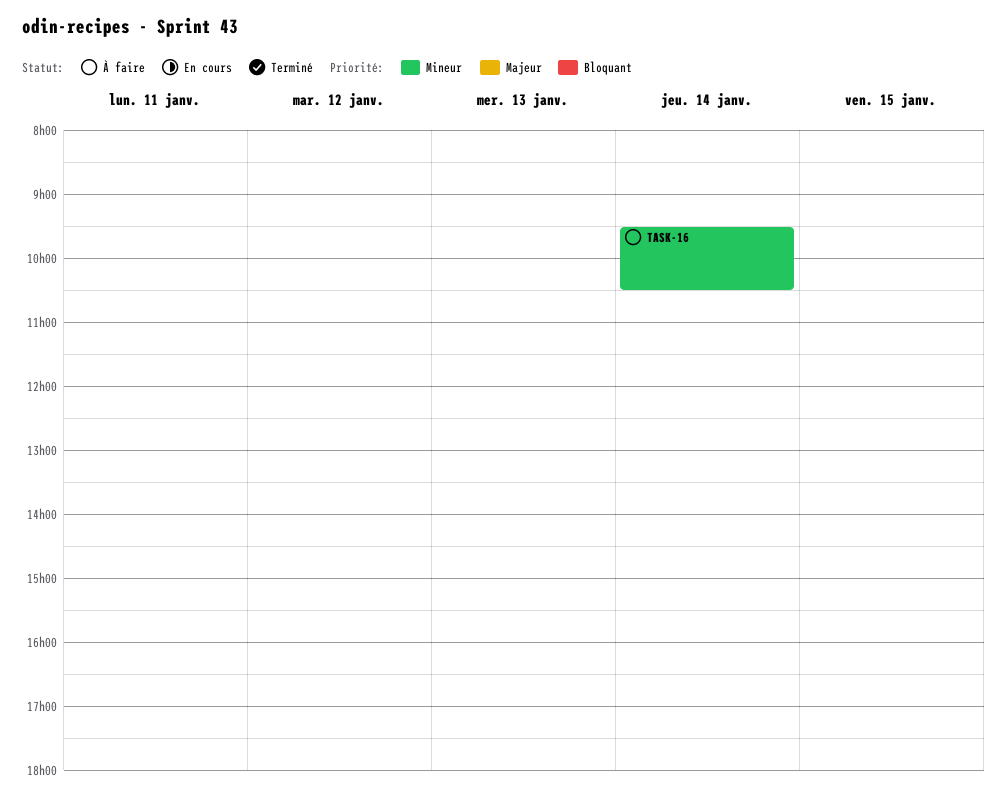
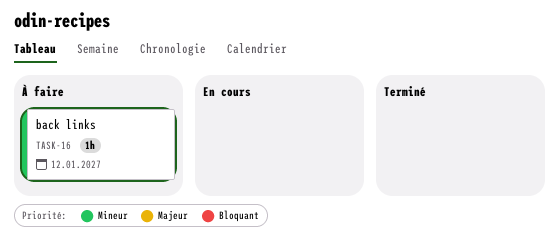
TASK-16, day: Jan 14 -> Jan 12

